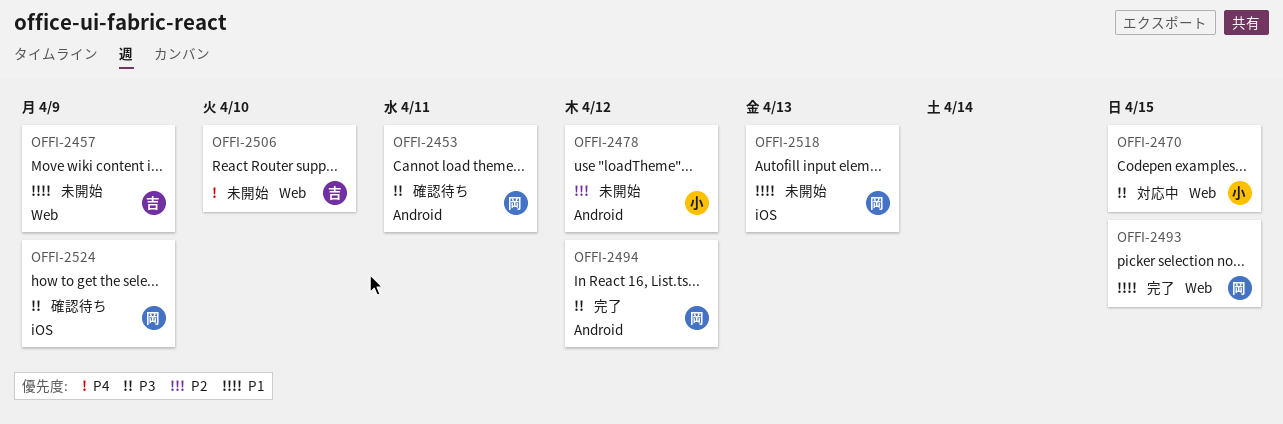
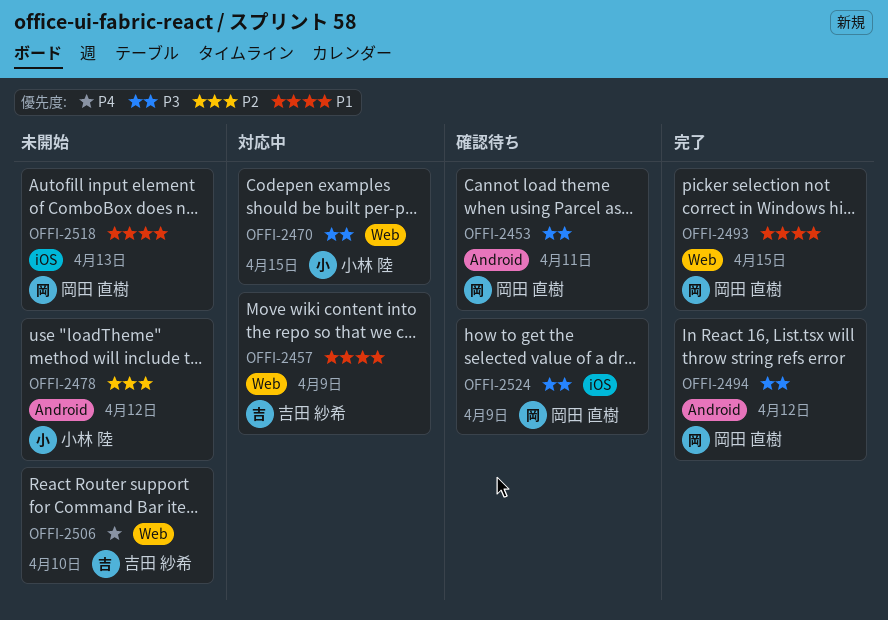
OFFI-2457, status: 未開始 -> 対応中

